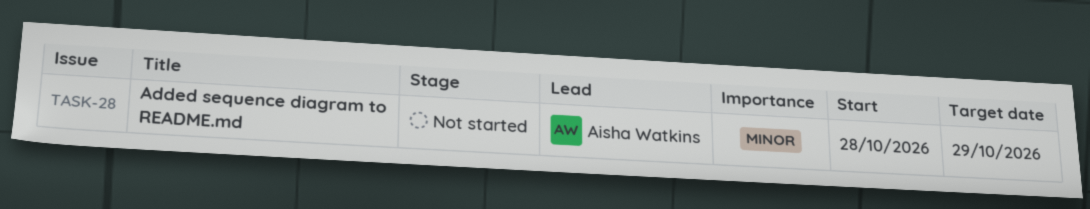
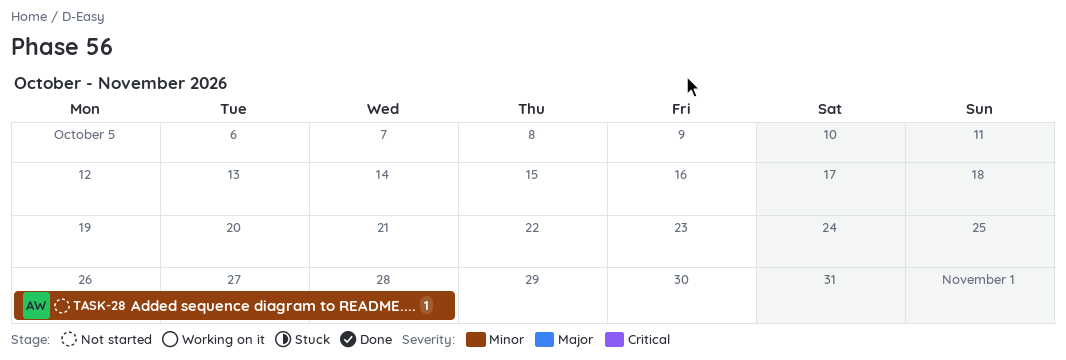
TASK-28, start: Oct 28 -> Oct 26
TASK-28, due: Oct 29 -> Oct 28

